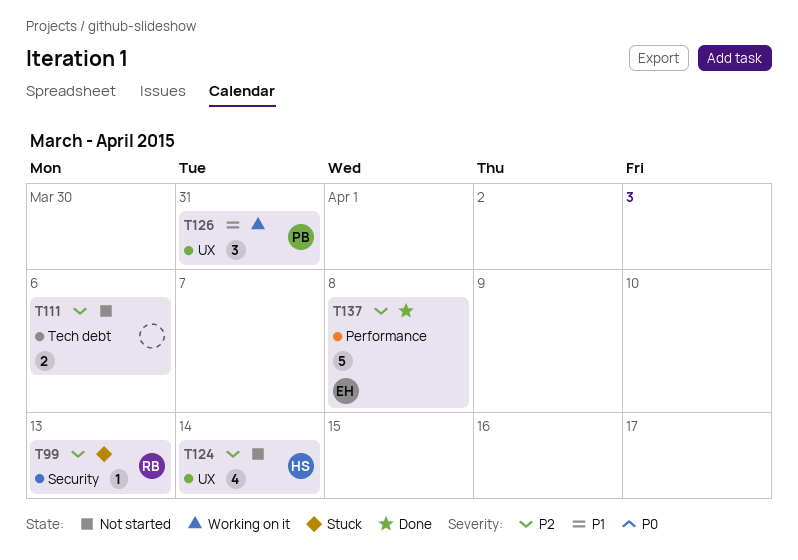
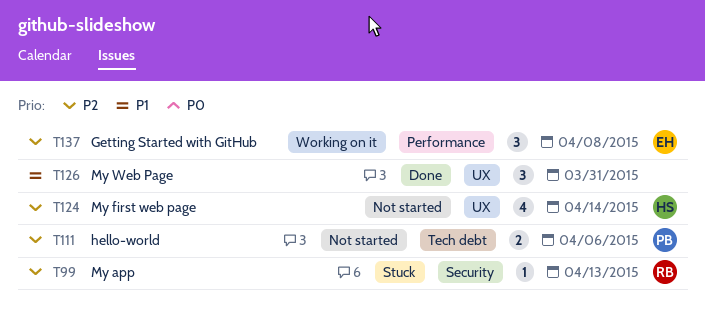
T111, owner: none -> PB
T126, status: Working on it -> Done
T126, owner: PB -> none
T137, status: Done -> Working on it
T137, estimate: 5 -> 3

